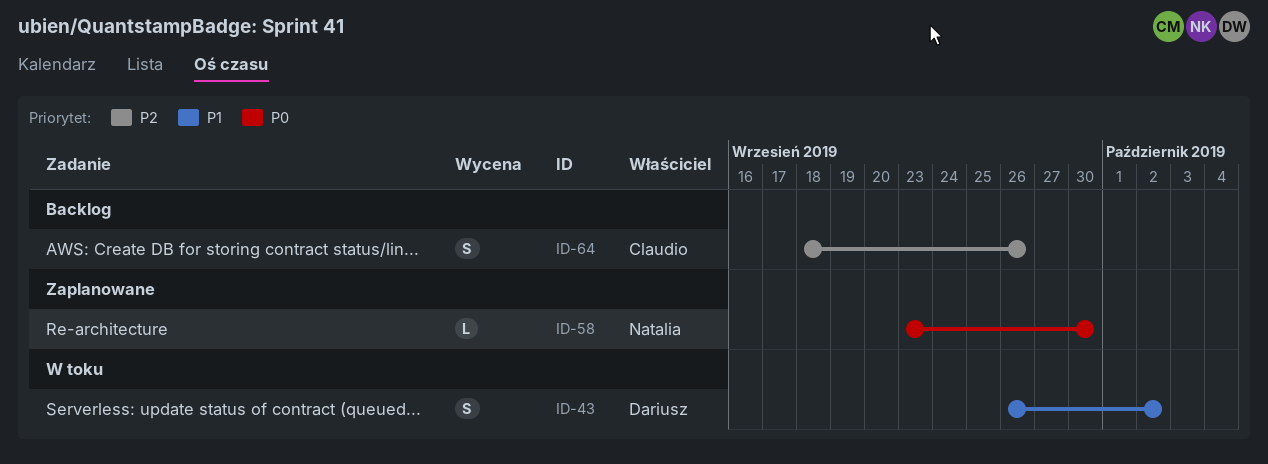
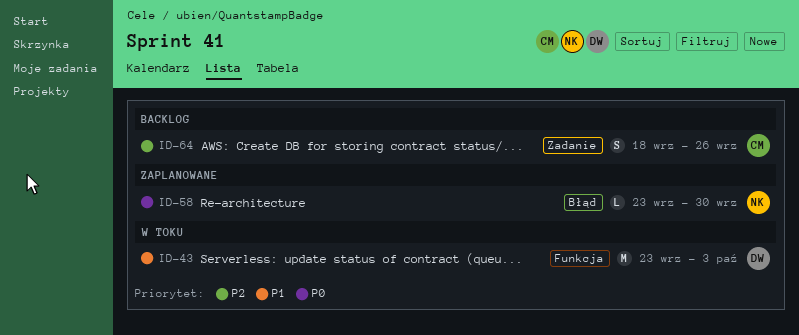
ID-43, estimate: S -> M
ID-43, start: Sep 26 -> Sep 23
ID-43, due: Oct 2 -> Oct 3

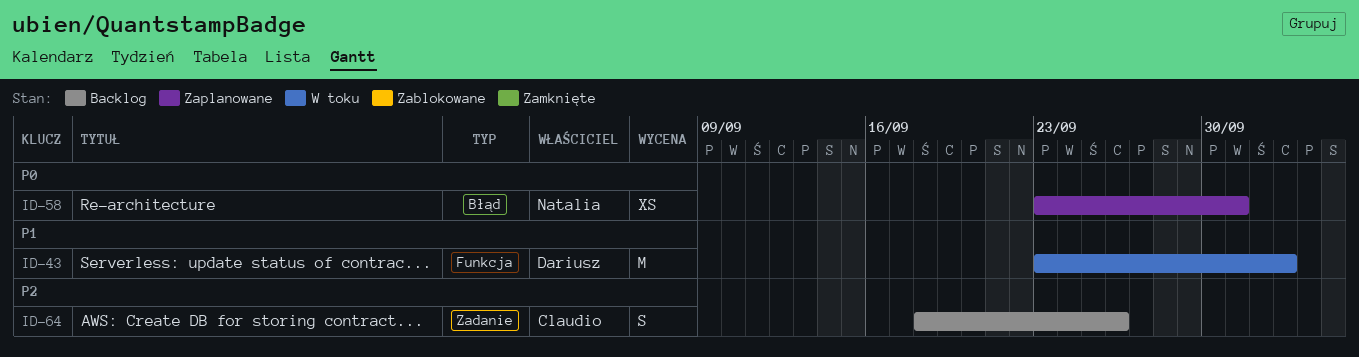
ID-58, estimate: L -> XS
ID-58, due: Sep 30 -> Oct 1

